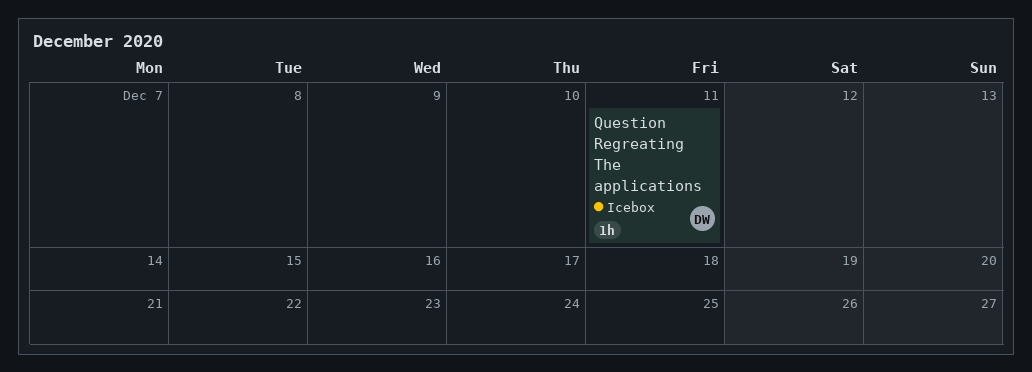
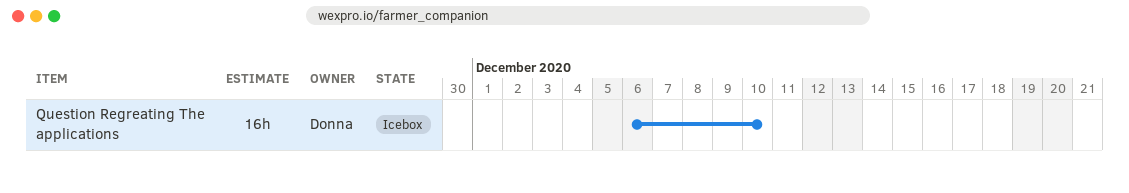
Question Regreating The applications, estimate: 1h -> 16h
Question Regreating The applications, due: Dec 11 -> Dec 10

